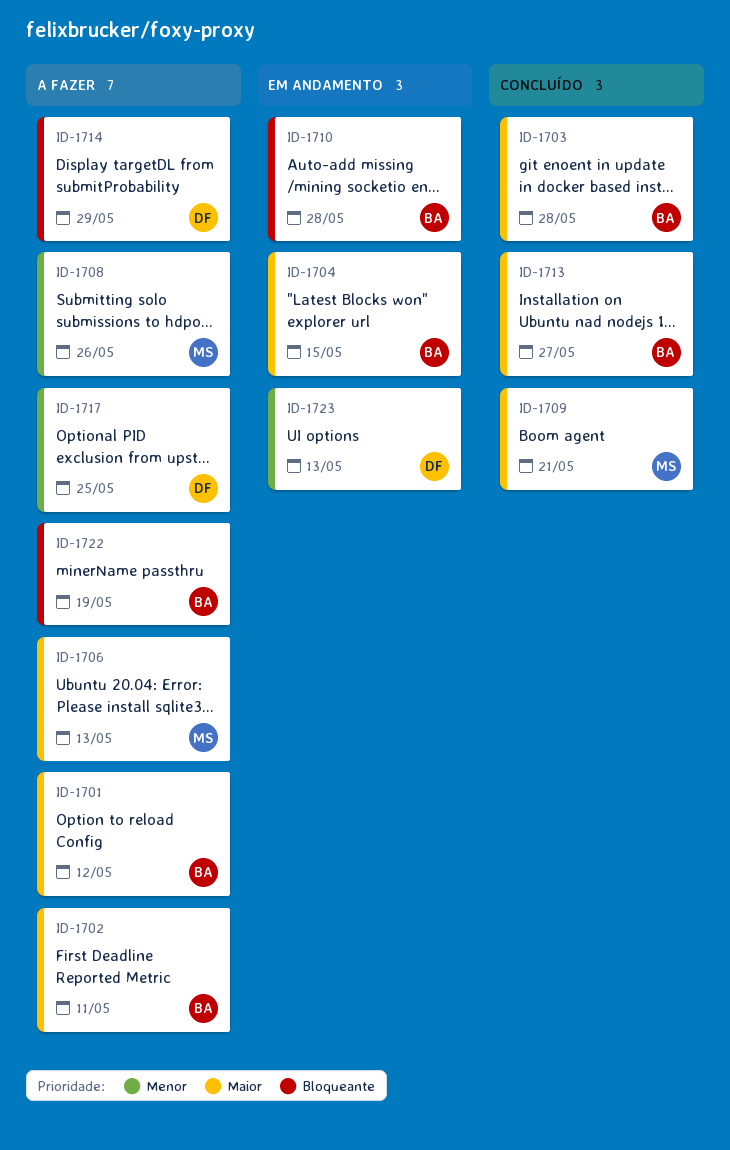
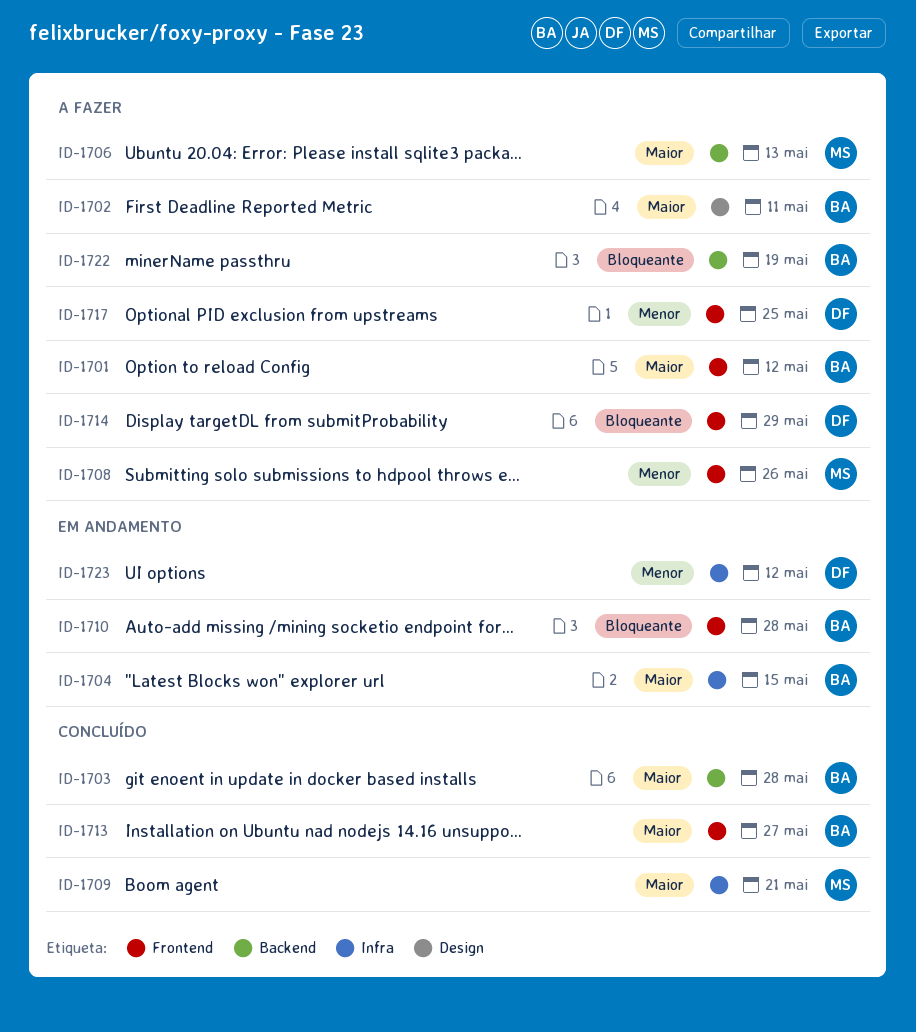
ID-1723, due: May 13 -> May 12

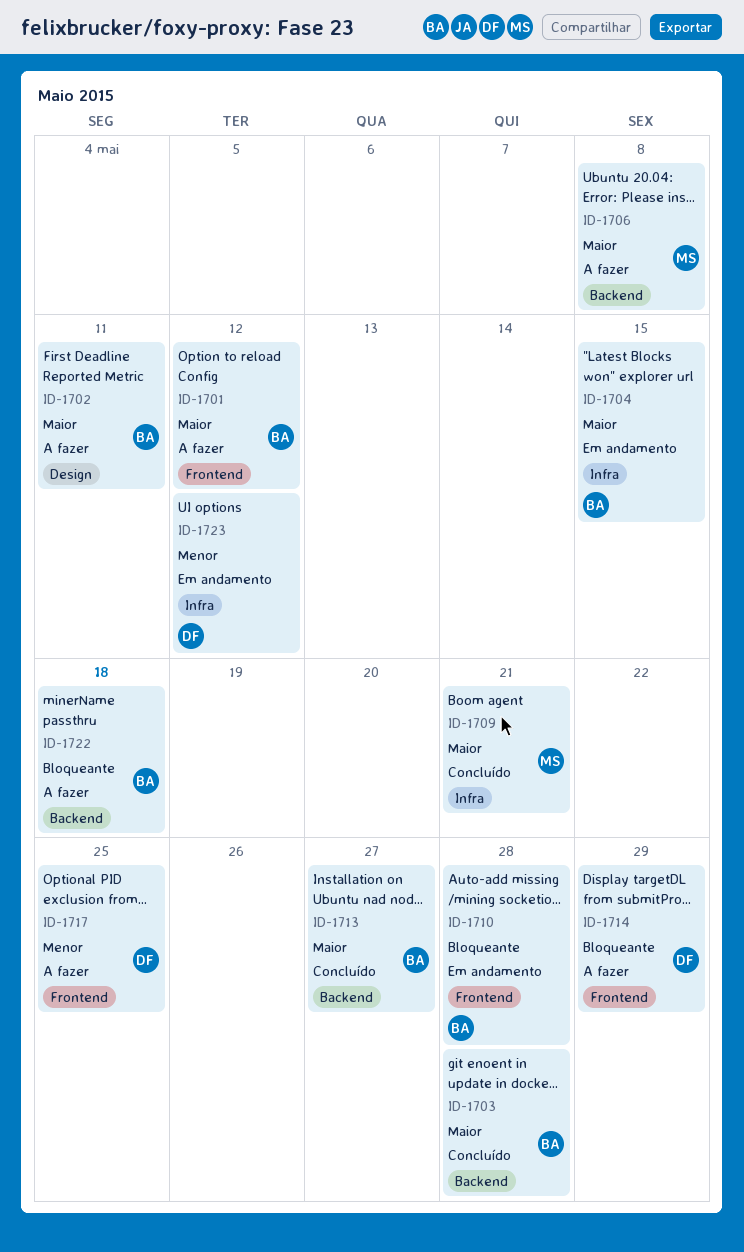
ID-1706, due: May 13 -> May 8
ID-1708: present -> none
ID-1713, label: Frontend -> Backend
ID-1722, due: May 19 -> May 18

